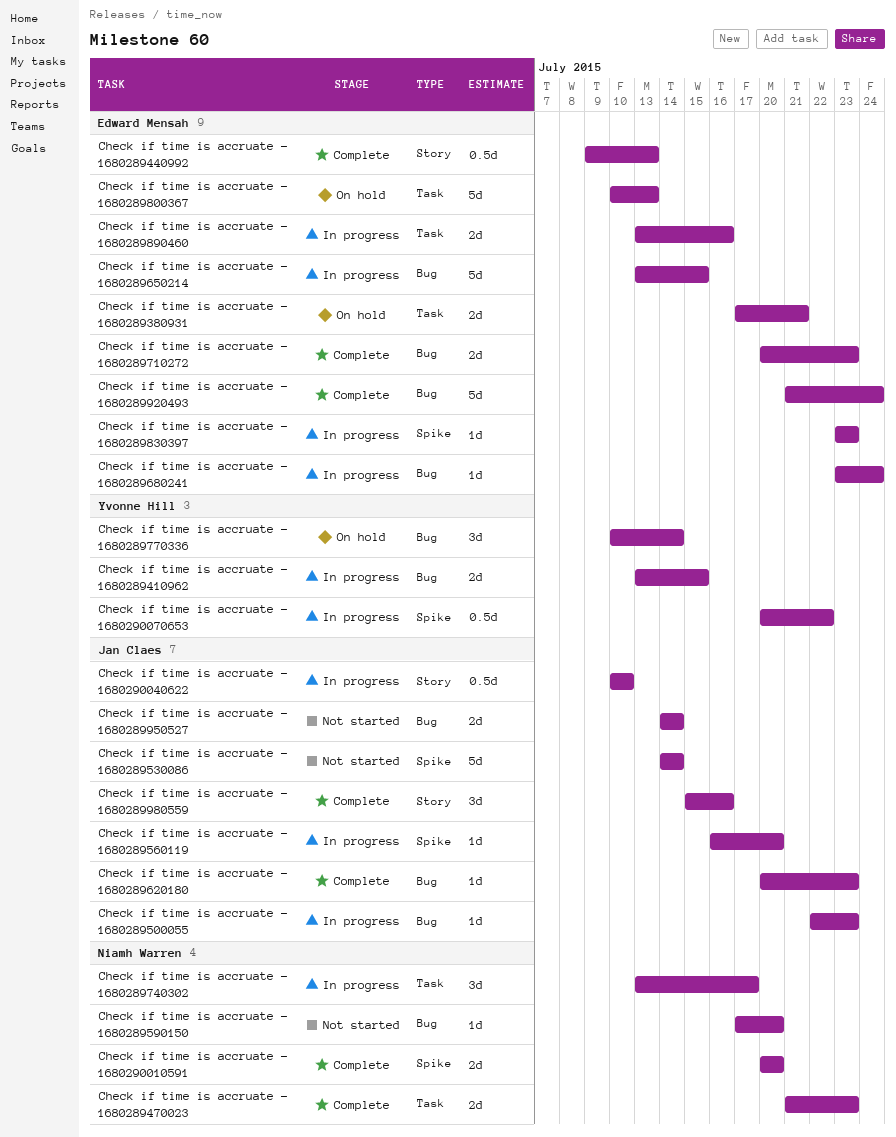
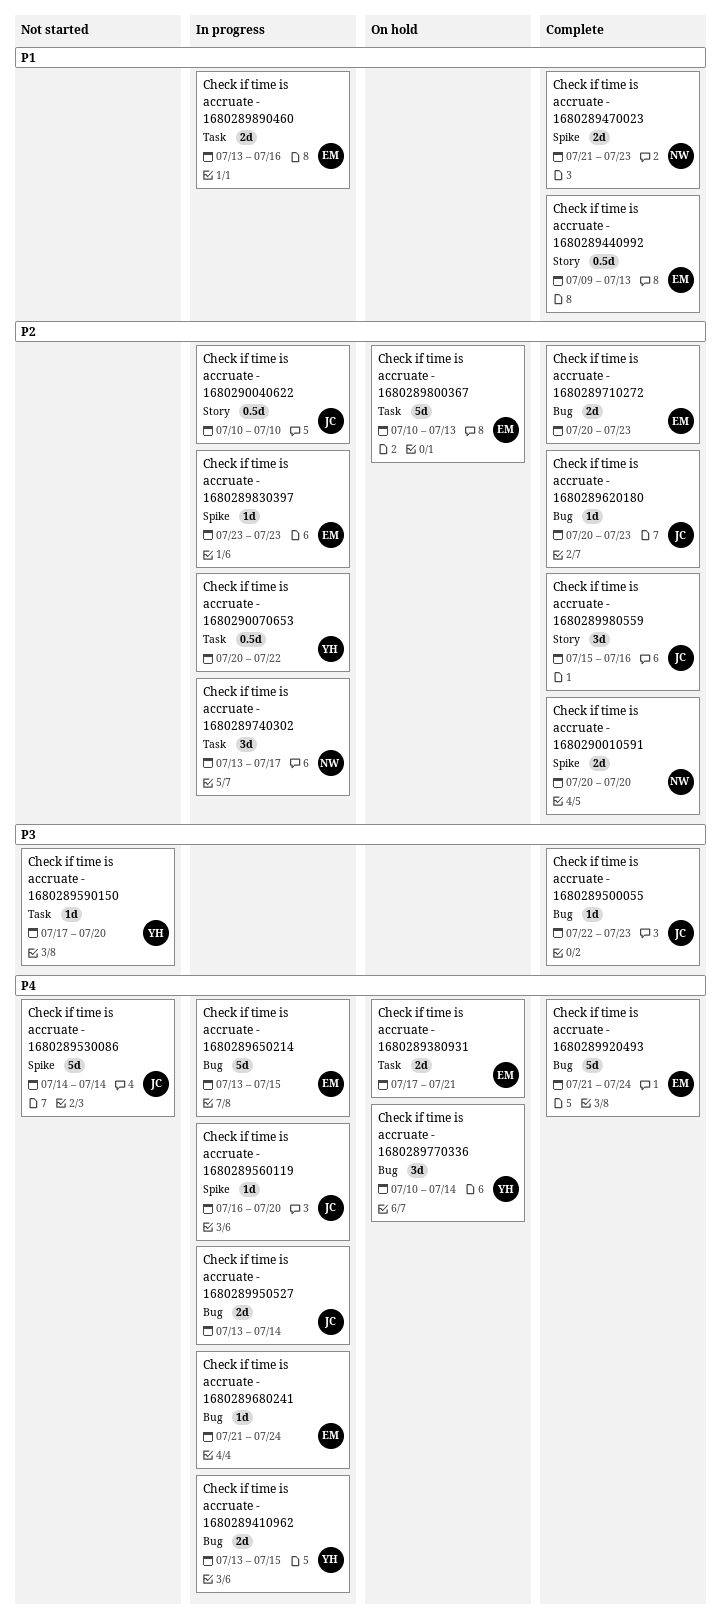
Check if time is accruate - 1680289470023, label: Task -> Spike
Check if time is accruate - 1680289500055, status: In progress -> Complete
Check if time is accruate - 1680289590150, owner: Niamh Warren -> Yvonne Hill
Check if time is accruate - 1680289590150, label: Bug -> Task
Check if time is accruate - 1680289680241, start: Jul 23 -> Jul 21
Check if time is accruate - 1680289950527, status: Not started -> In progress
Check if time is accruate - 1680289950527, start: Jul 14 -> Jul 13
Check if time is accruate - 1680290070653, label: Spike -> Task

